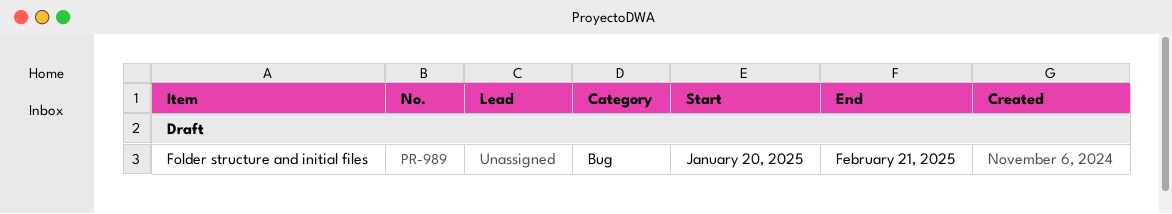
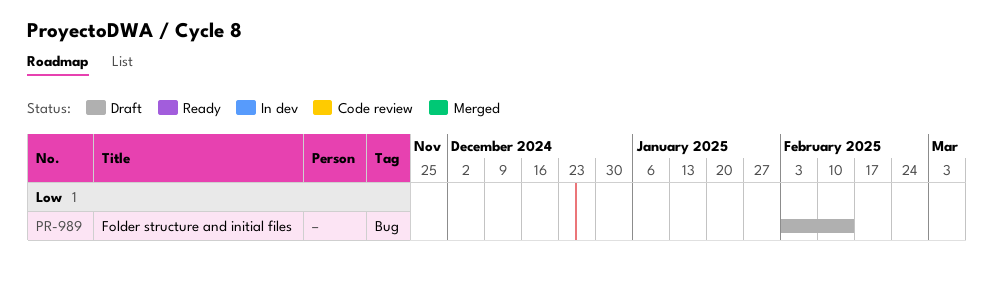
PR-989, start: Jan 20 -> Feb 3
PR-989, due: Feb 21 -> Feb 14

